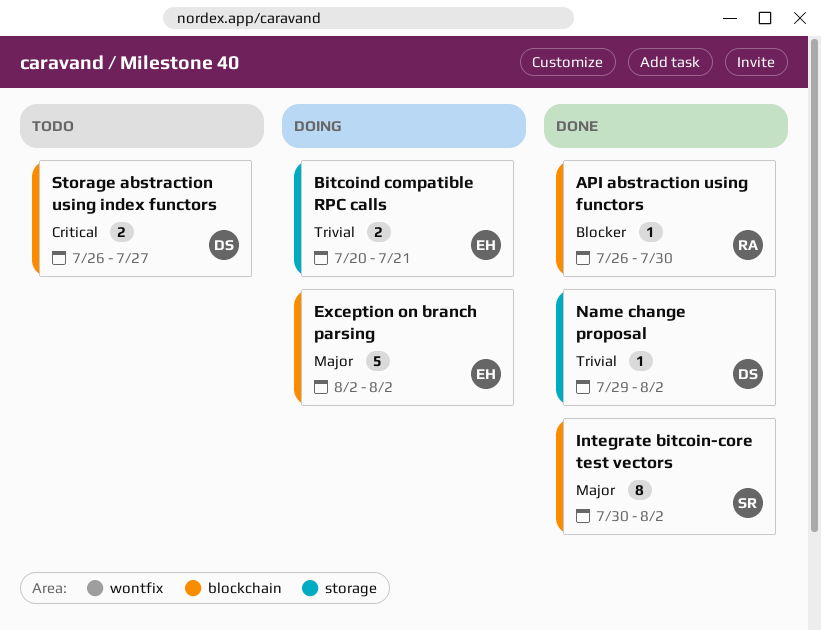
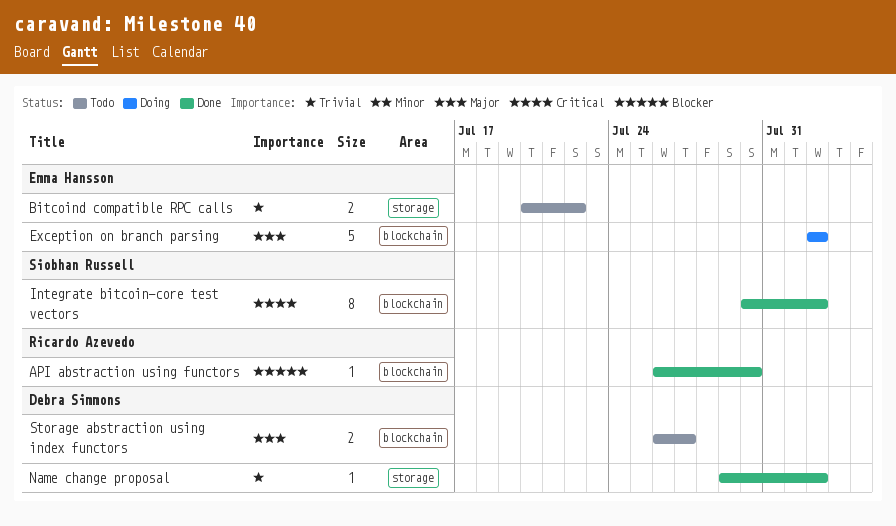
Bitcoind compatible RPC calls, status: Doing -> Todo
Bitcoind compatible RPC calls, due: Jul 21 -> Jul 22
Integrate bitcoin-core test vectors, priority: Major -> Critical
Storage abstraction using index functors, priority: Critical -> Major

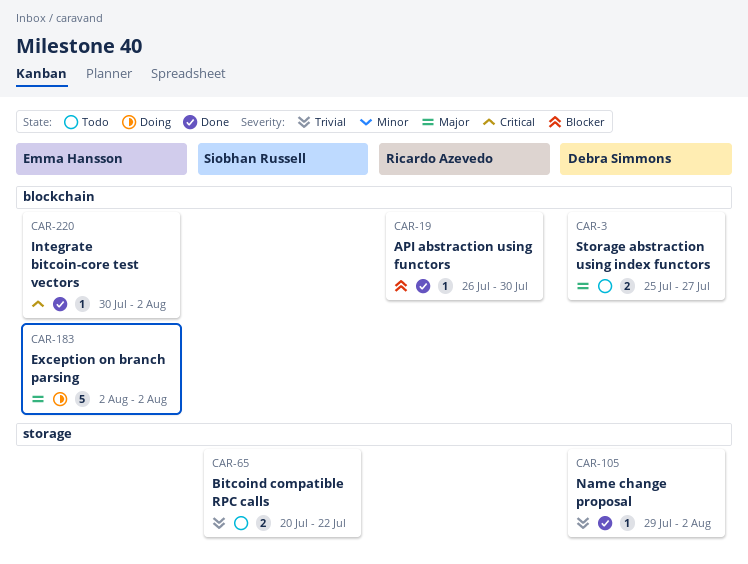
Bitcoind compatible RPC calls, owner: Emma Hansson -> Siobhan Russell
Integrate bitcoin-core test vectors, owner: Siobhan Russell -> Emma Hansson
Integrate bitcoin-core test vectors, estimate: 8 -> 1
Storage abstraction using index functors, start: Jul 26 -> Jul 25

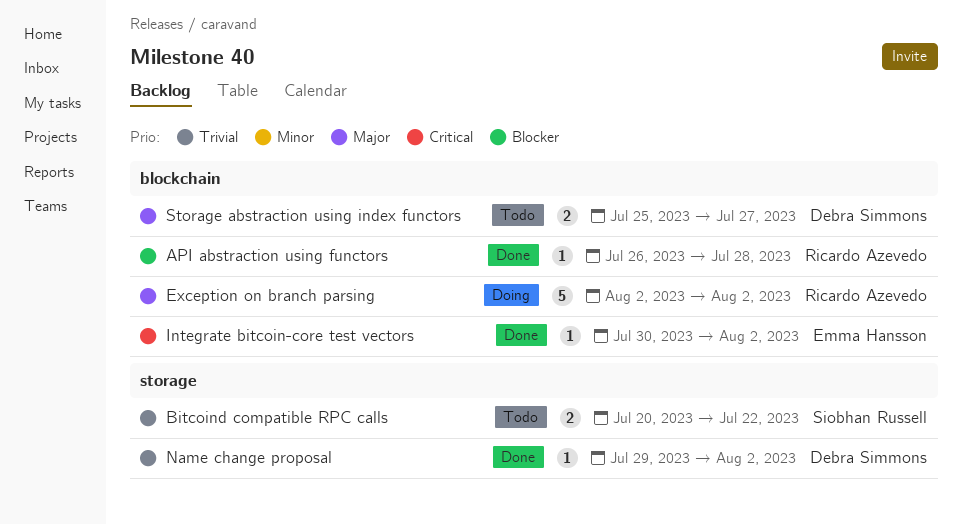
API abstraction using functors, due: Jul 30 -> Jul 28
Exception on branch parsing, owner: Emma Hansson -> Ricardo Azevedo

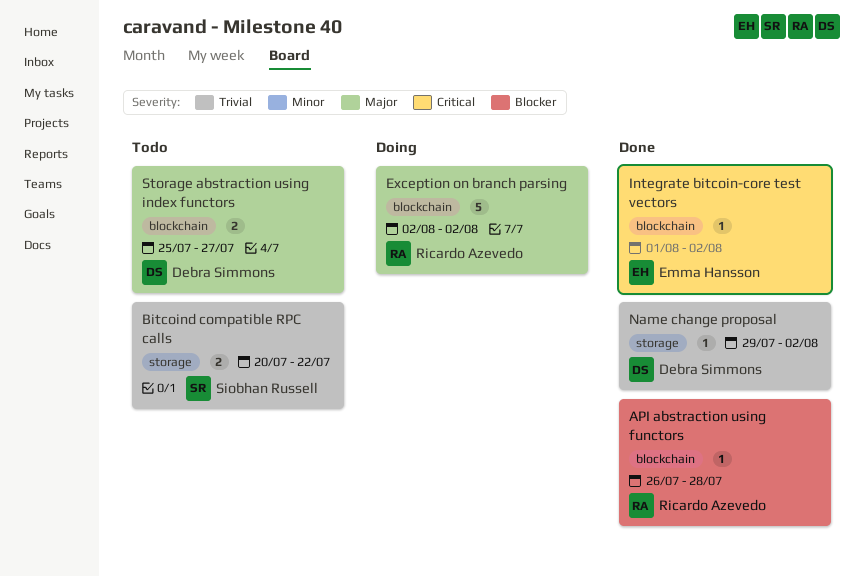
Integrate bitcoin-core test vectors, start: Jul 30 -> Aug 1

